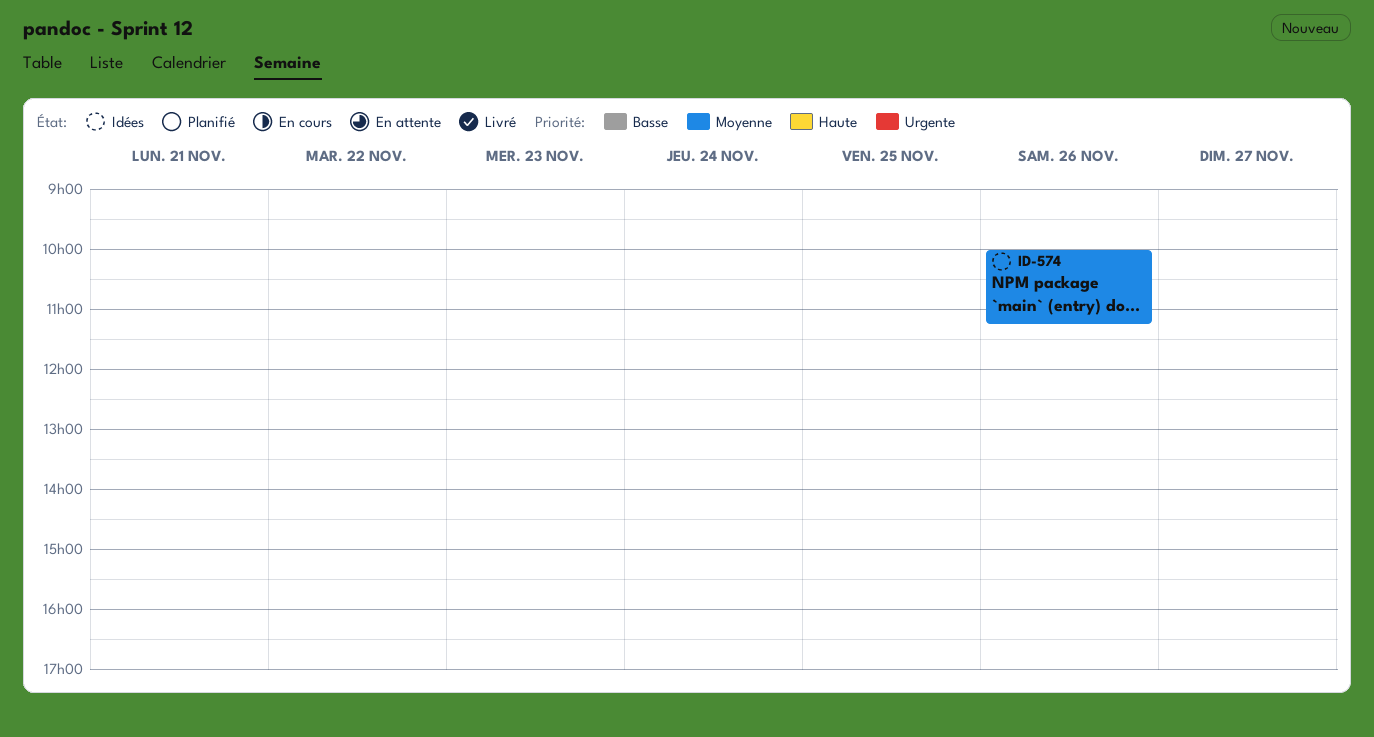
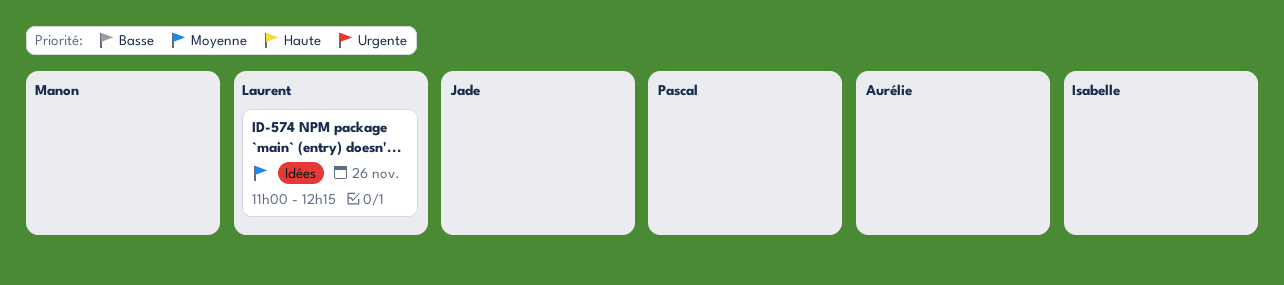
ID-574, begins: 10:00 -> 11:00
ID-574, ends: 11:15 -> 12:15

